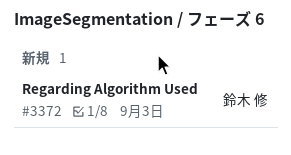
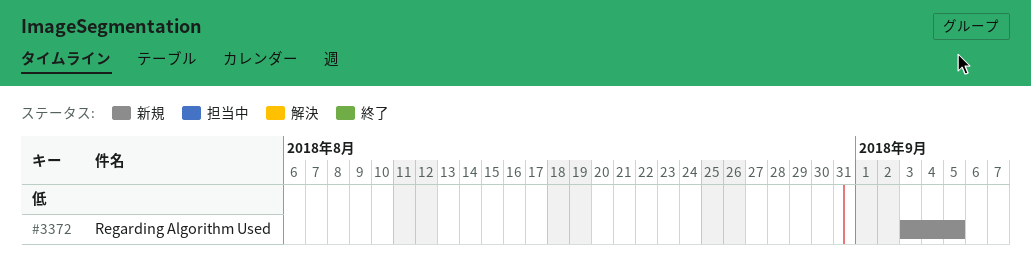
#3372, due: Sep 3 -> Sep 5

